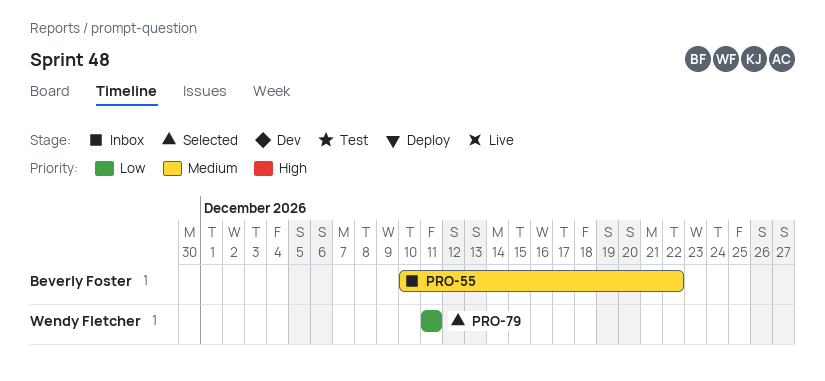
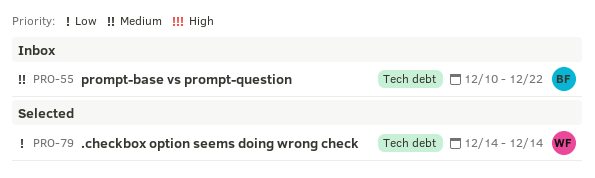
PRO-79, start: Dec 11 -> Dec 14
PRO-79, due: Dec 11 -> Dec 14

